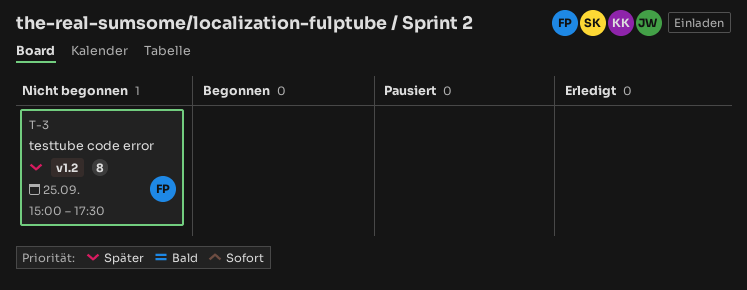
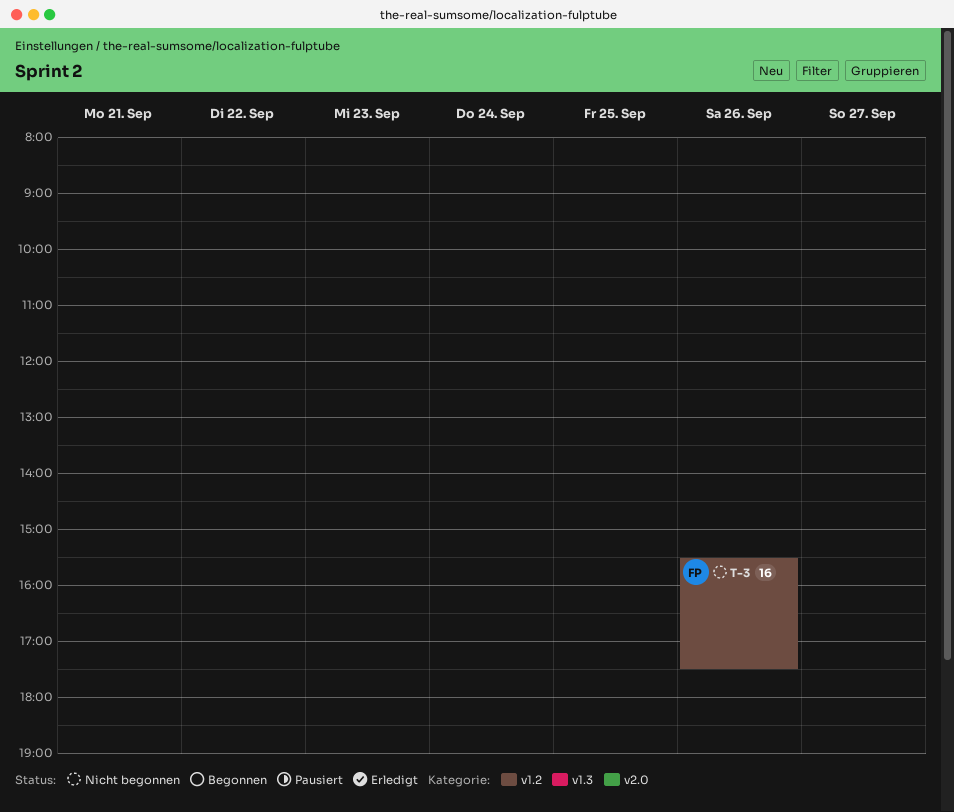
T-3, estimate: 8 -> 16
T-3, day: Sep 25 -> Sep 26
T-3, begins: 15:00 -> 15:30

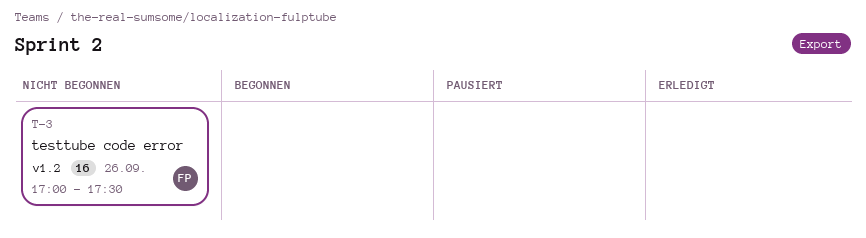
T-3, begins: 15:30 -> 17:00

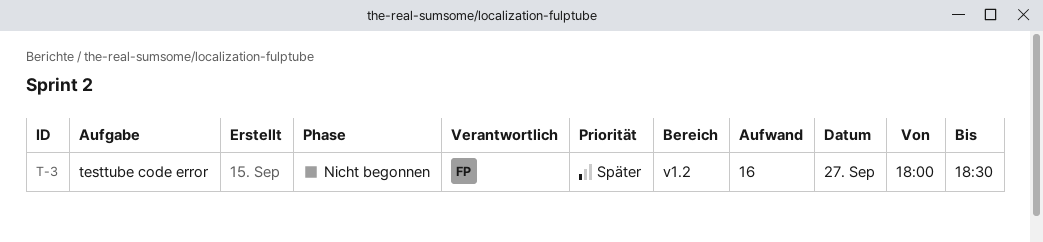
T-3, day: Sep 26 -> Sep 27
T-3, begins: 17:00 -> 18:00
T-3, ends: 17:30 -> 18:30

